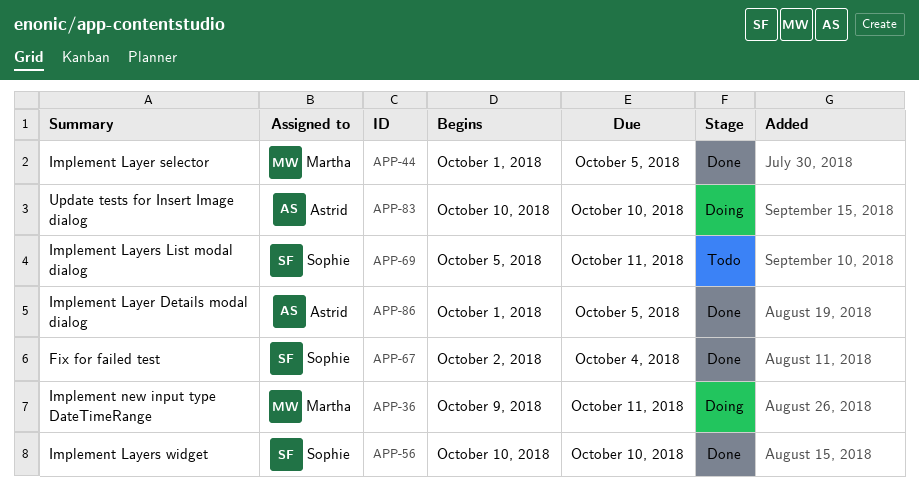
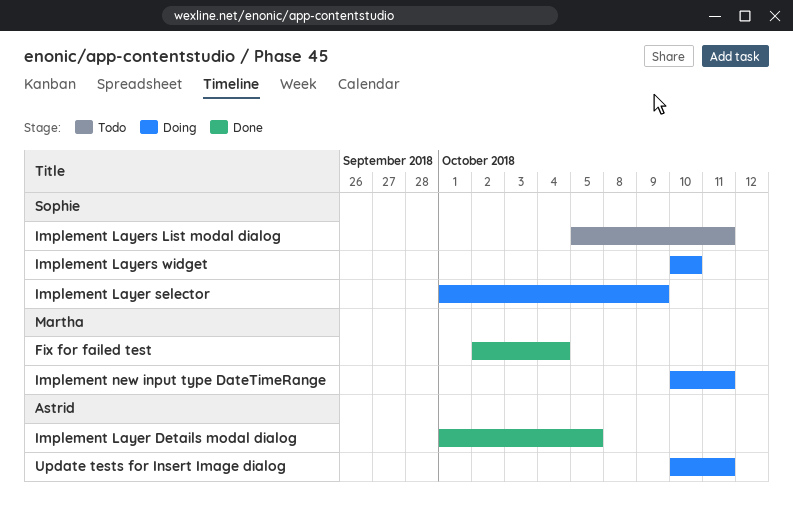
Fix for failed test, owner: Sophie -> Martha
Implement Layer selector, status: Done -> Doing
Implement Layer selector, owner: Martha -> Sophie
Implement Layer selector, due: Oct 5 -> Oct 9
Implement Layers widget, status: Done -> Doing
Implement new input type DateTimeRange, start: Oct 9 -> Oct 10
Update tests for Insert Image dialog, due: Oct 10 -> Oct 11

